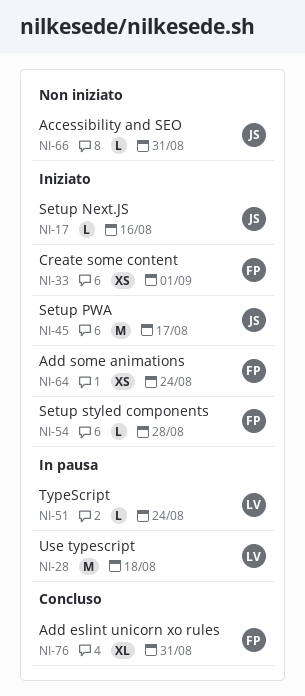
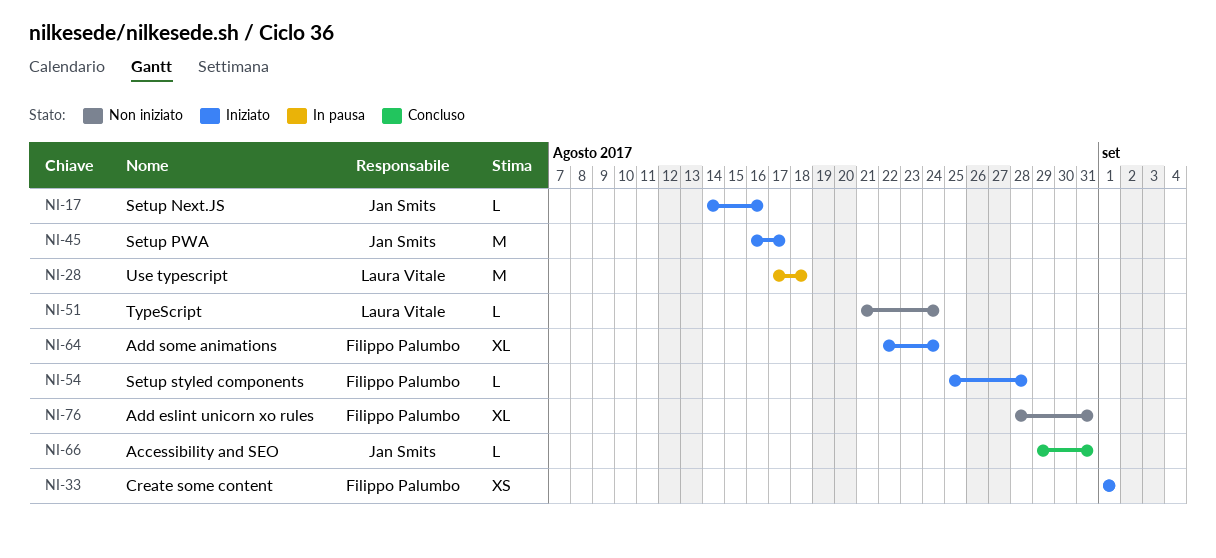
NI-51, status: In pausa -> Non iniziato
NI-64, estimate: XS -> XL
NI-66, status: Non iniziato -> Concluso
NI-76, status: Concluso -> Non iniziato

